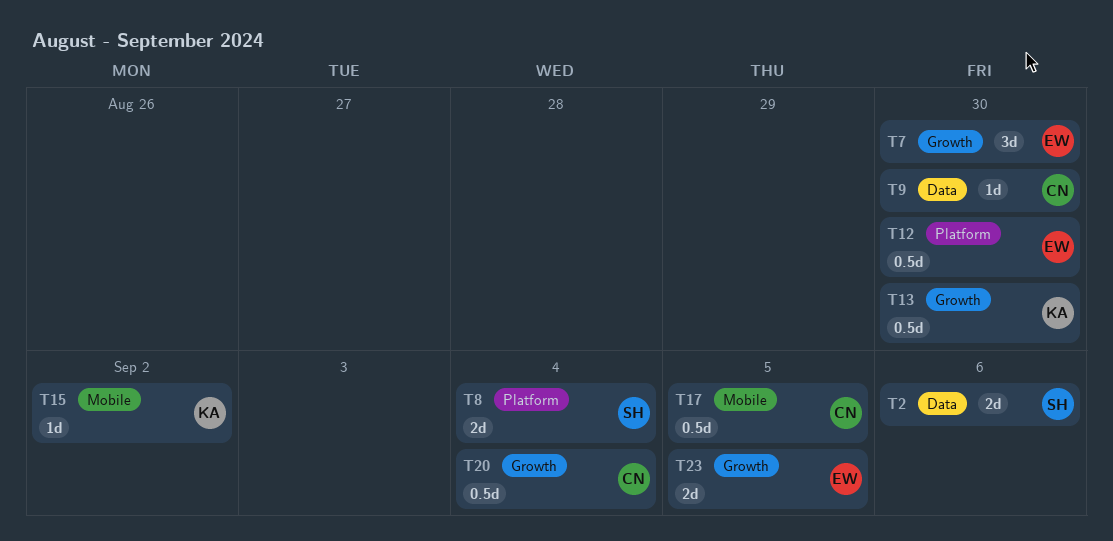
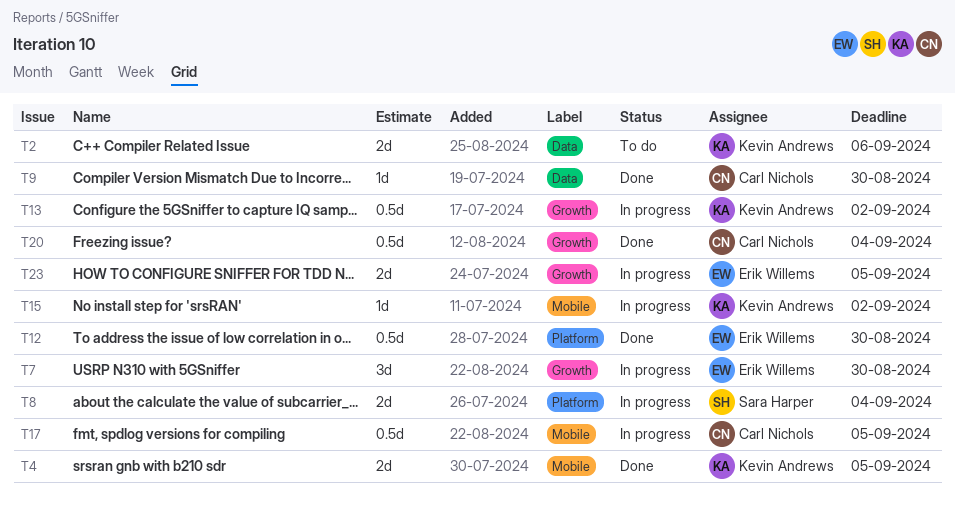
T2, owner: Sara Harper -> Kevin Andrews
T4: none -> present
T13, due: Aug 30 -> Sep 2

